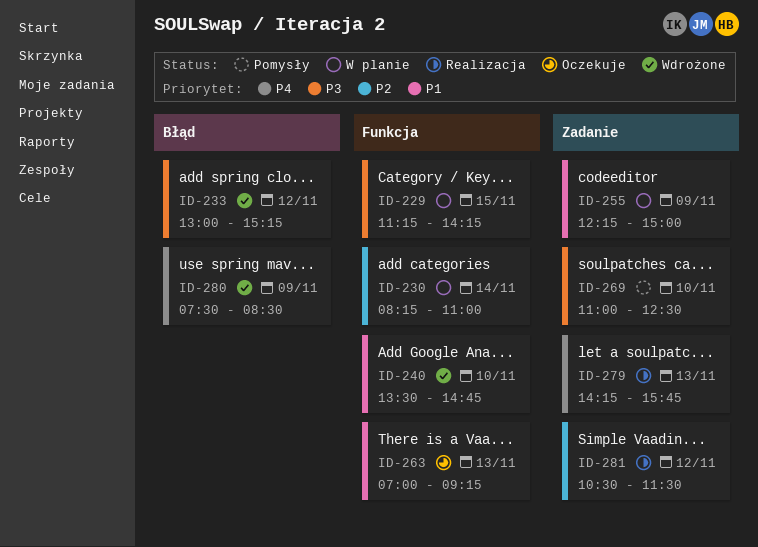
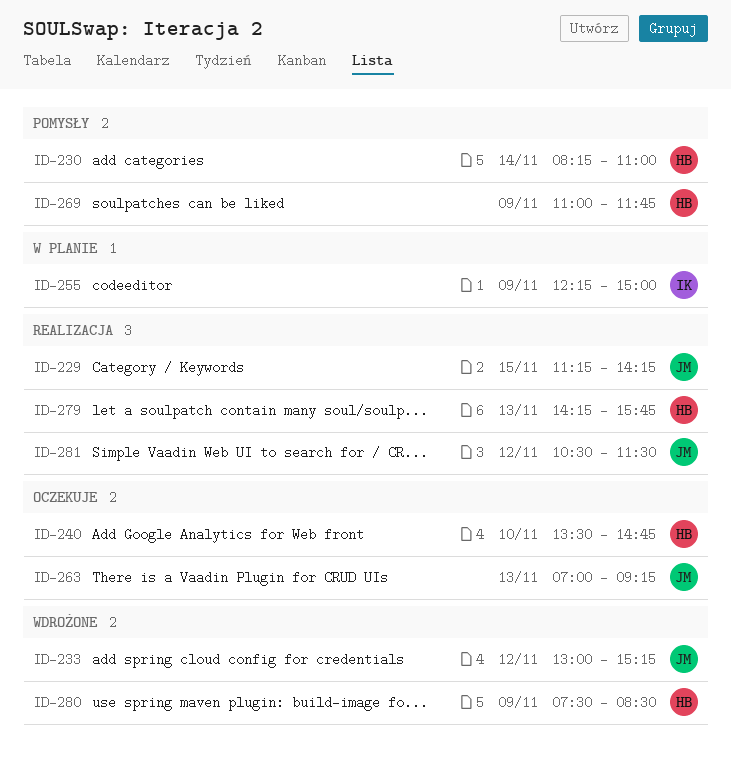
ID-229, status: W planie -> Realizacja
ID-230, status: W planie -> Pomysły
ID-240, status: Wdrożone -> Oczekuje
ID-269, day: Nov 10 -> Nov 9
ID-269, ends: 12:30 -> 11:45

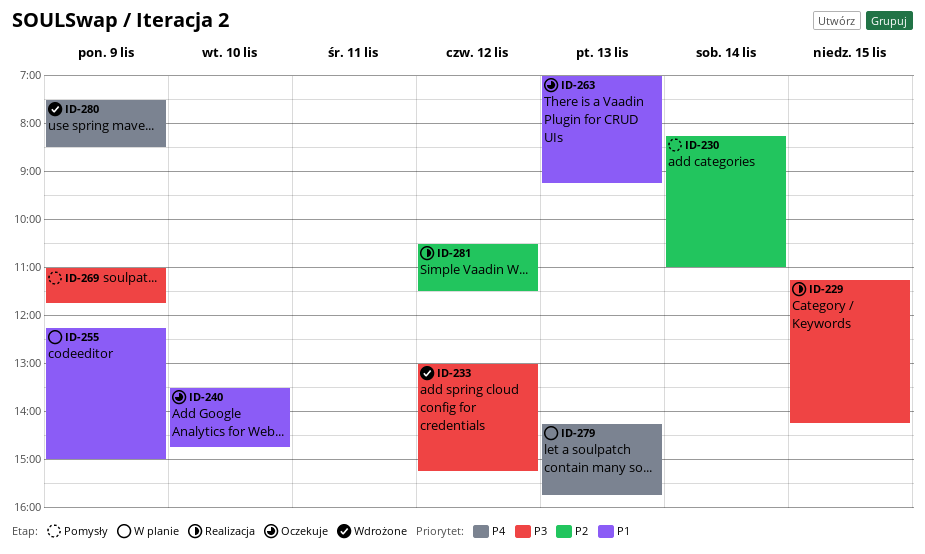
ID-279, status: Realizacja -> W planie

